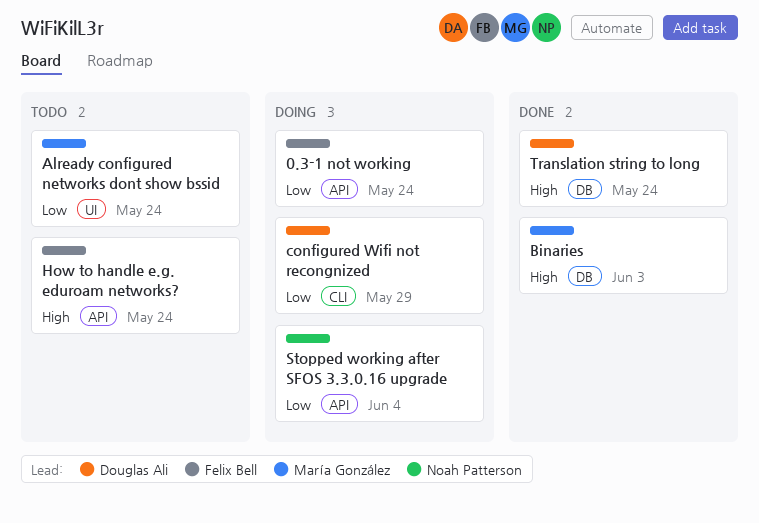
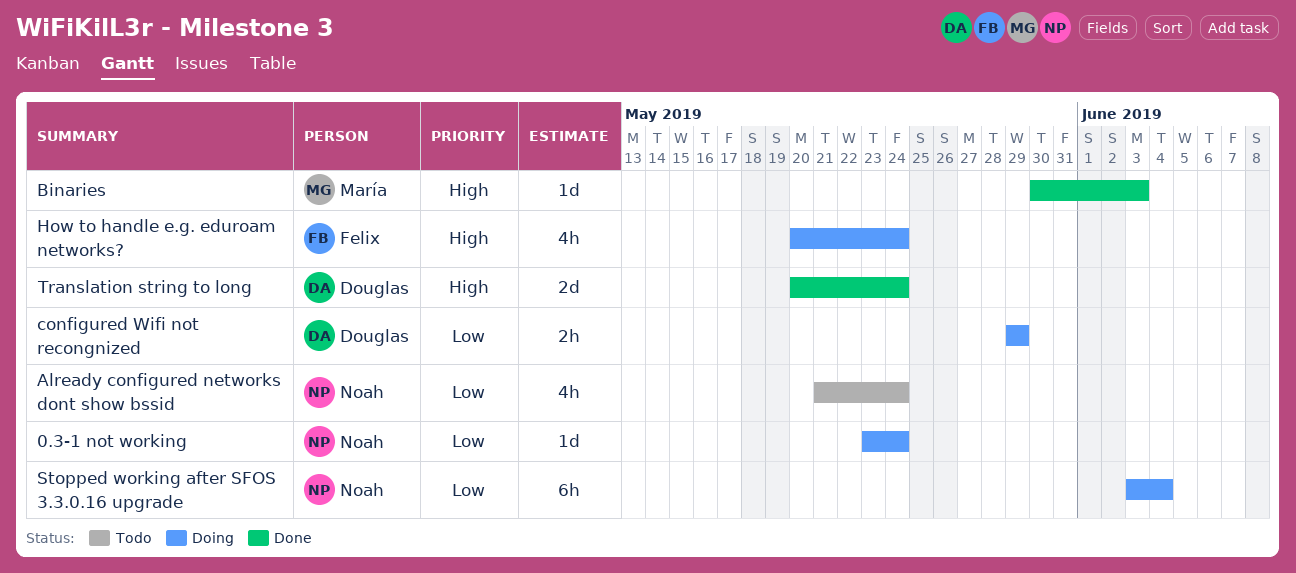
0.3-1 not working, owner: Felix Bell -> Noah Patterson
Already configured networks dont show bssid, owner: María González -> Noah Patterson
How to handle e.g. eduroam networks?, status: Todo -> Doing

